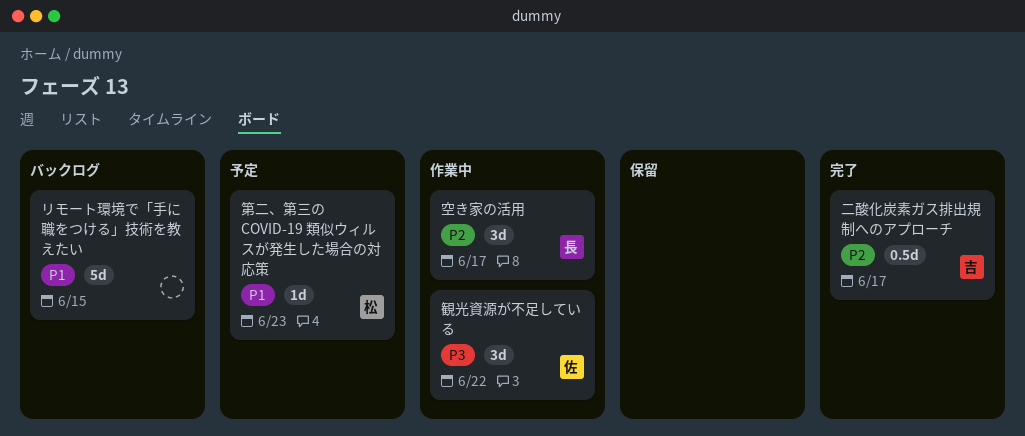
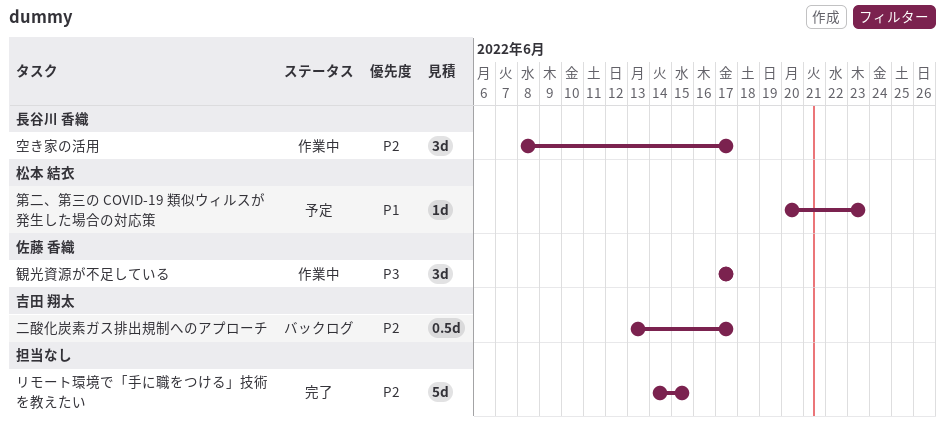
リモート環境で「手に職をつける」技術を教えたい, status: バックログ -> 完了
リモート環境で「手に職をつける」技術を教えたい, priority: P1 -> P2
二酸化炭素ガス排出規制へのアプローチ, status: 完了 -> バックログ
観光資源が不足している, due: Jun 22 -> Jun 17

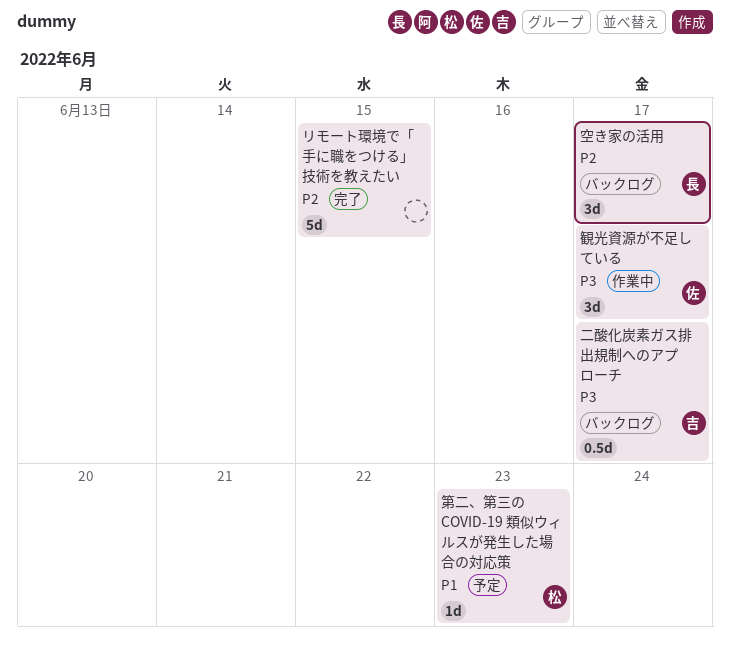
二酸化炭素ガス排出規制へのアプローチ, priority: P2 -> P3
空き家の活用, status: 作業中 -> バックログ

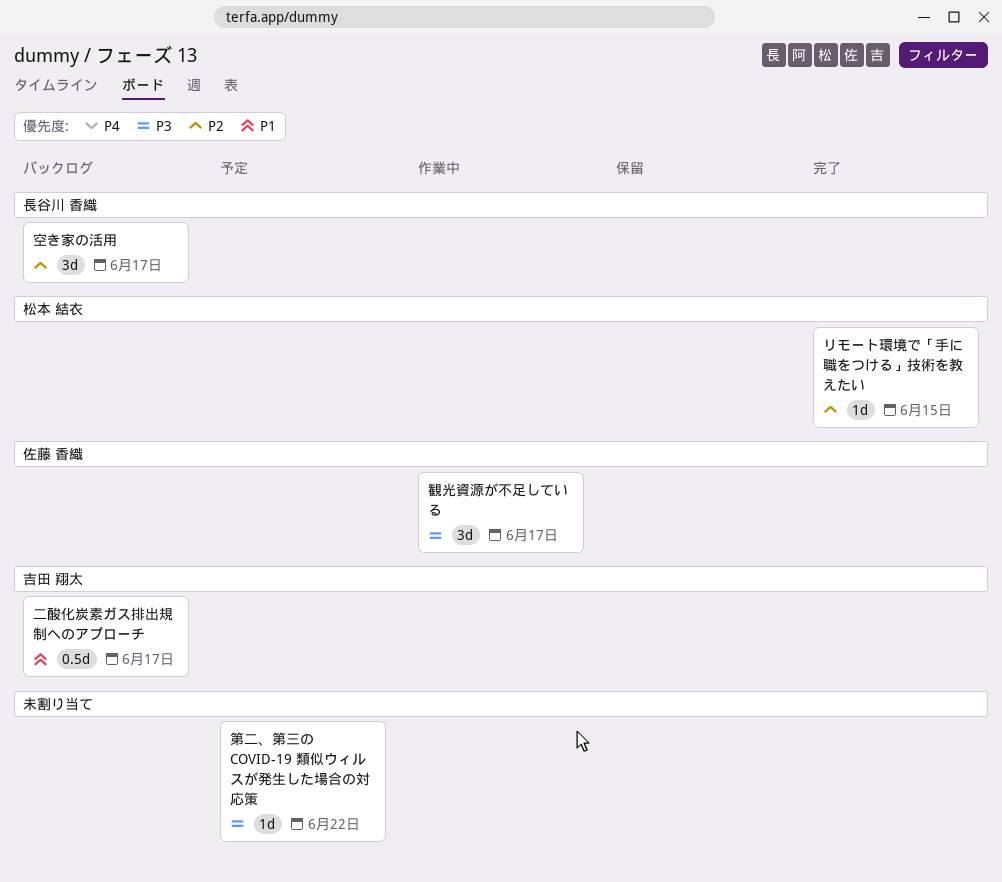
リモート環境で「手に職をつける」技術を教えたい, owner: none -> 松本 結衣
リモート環境で「手に職をつける」技術を教えたい, estimate: 5d -> 1d
二酸化炭素ガス排出規制へのアプローチ, priority: P3 -> P1
第二、第三の COVID-19 類似ウィルスが発生した場合の対応策, owner: 松本 結衣 -> none
第二、第三の COVID-19 類似ウィルスが発生した場合の対応策, priority: P1 -> P3
第二、第三の COVID-19 類似ウィルスが発生した場合の対応策, due: Jun 23 -> Jun 22

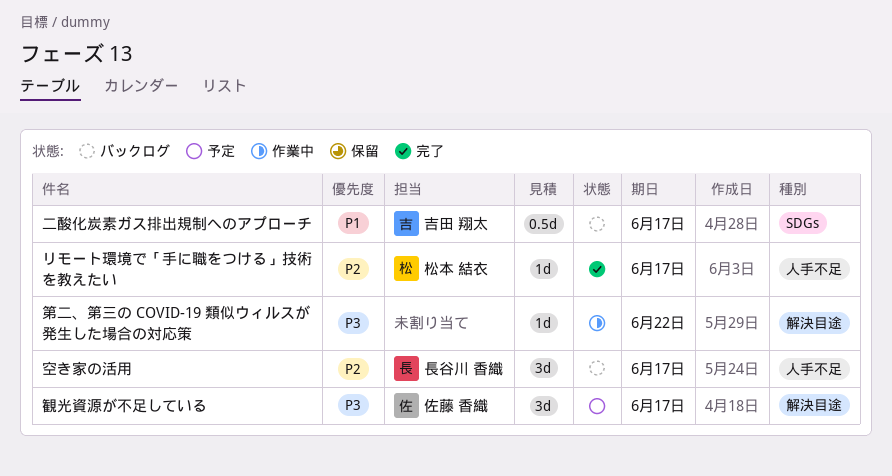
リモート環境で「手に職をつける」技術を教えたい, due: Jun 15 -> Jun 17
第二、第三の COVID-19 類似ウィルスが発生した場合の対応策, status: 予定 -> 作業中
観光資源が不足している, status: 作業中 -> 予定

